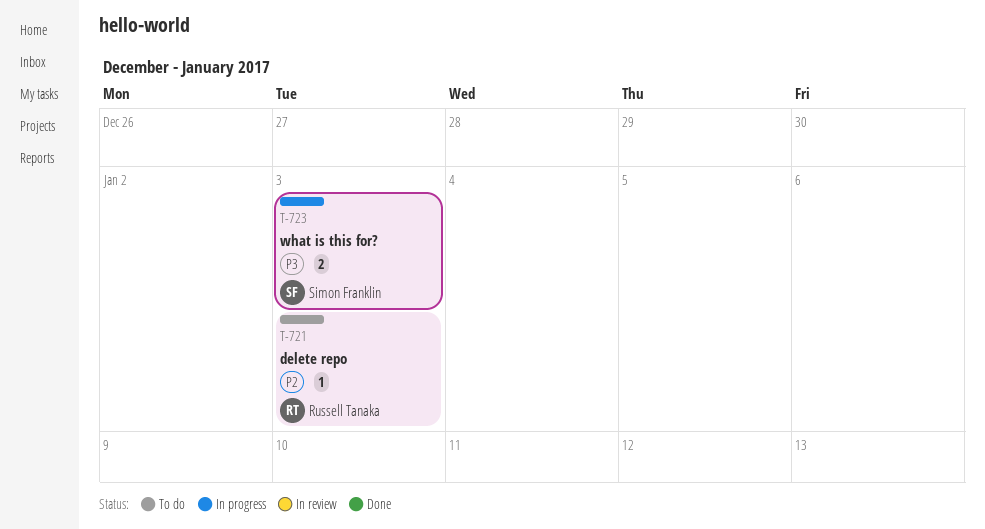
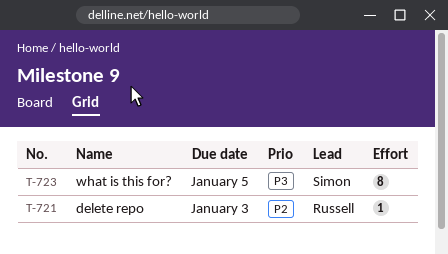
T-723, estimate: 2 -> 8
T-723, due: Jan 3 -> Jan 5

